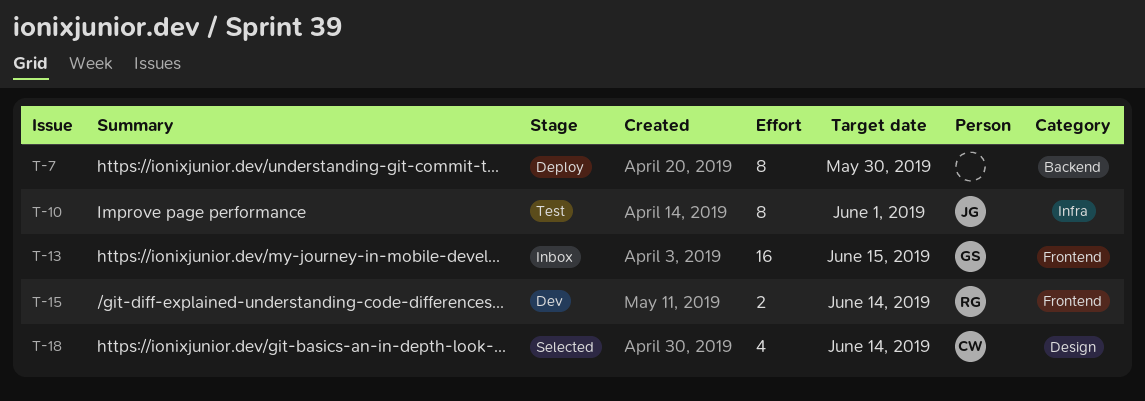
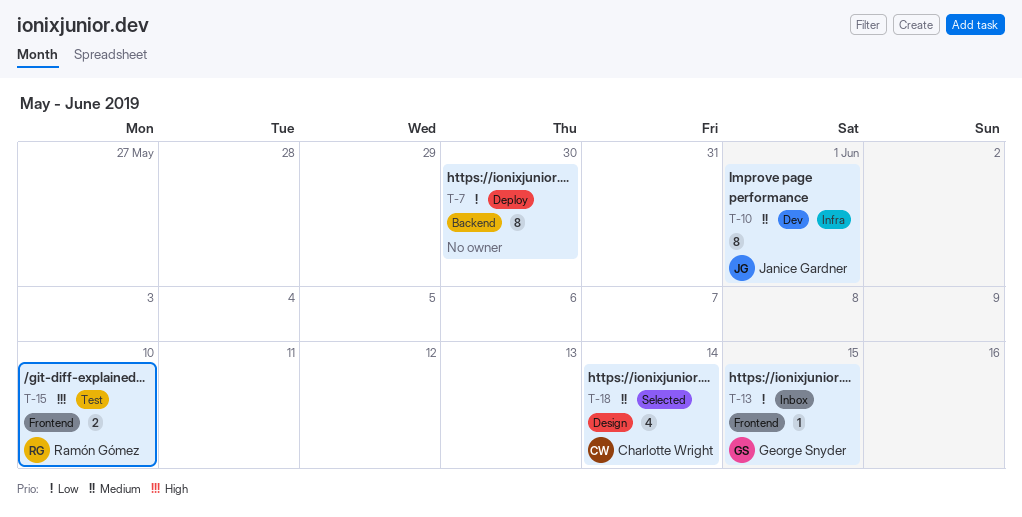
T-10, status: Test -> Dev
T-13, estimate: 16 -> 1
T-15, status: Dev -> Test
T-15, due: Jun 14 -> Jun 10

